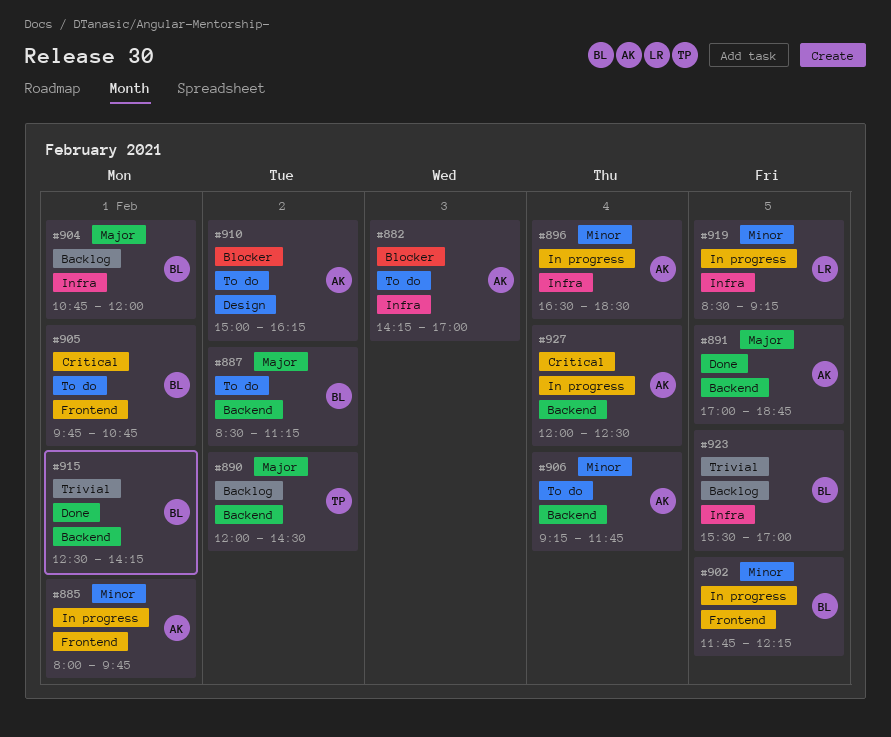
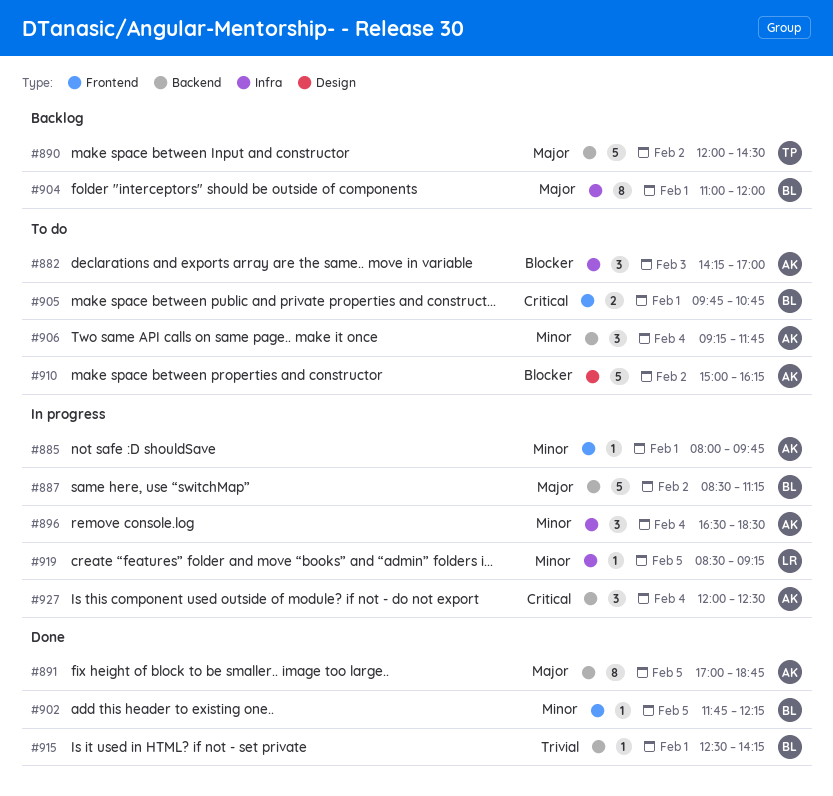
#887, status: To do -> In progress
#902, status: In progress -> Done
#904, begins: 10:45 -> 11:00
#923: present -> none

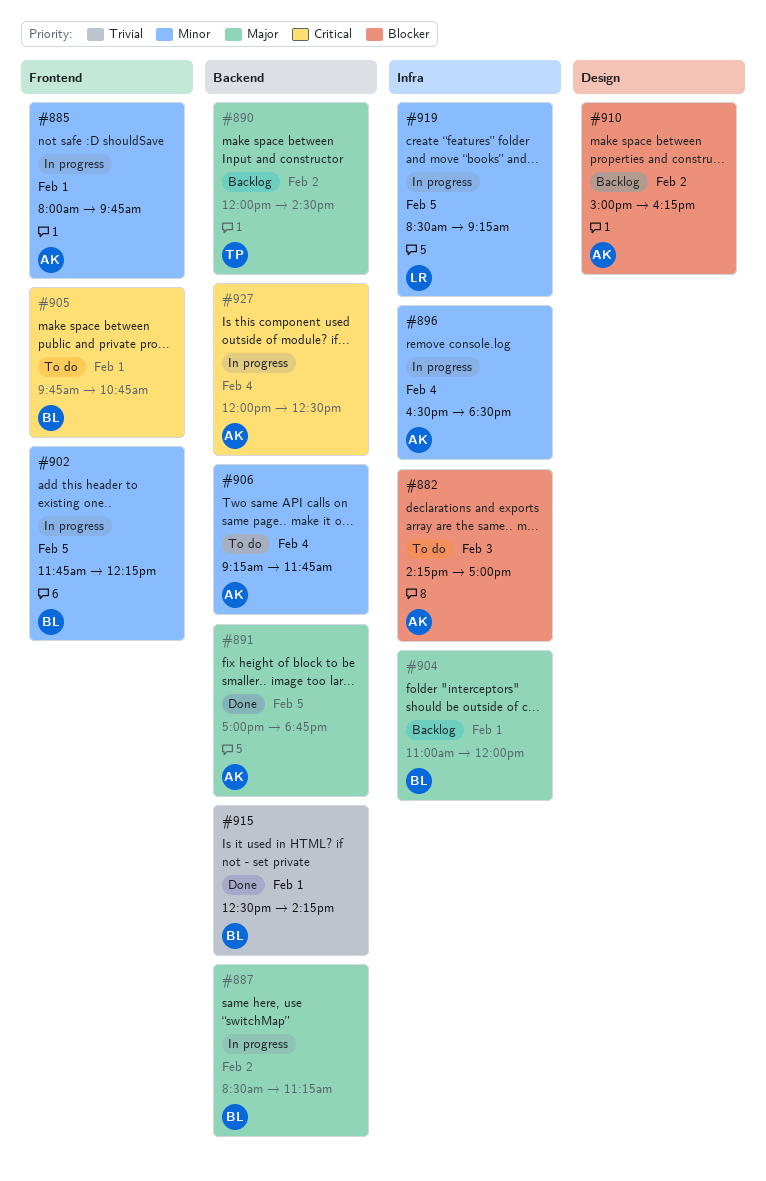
#902, status: Done -> In progress
#910, status: To do -> Backlog

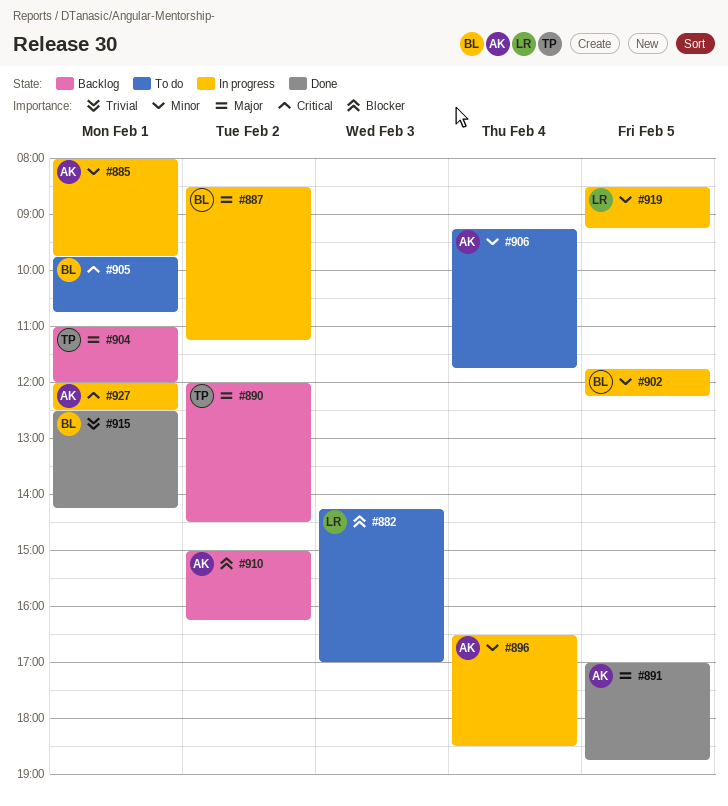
#882, owner: AK -> LR
#904, owner: BL -> TP
#927, day: Feb 4 -> Feb 1

